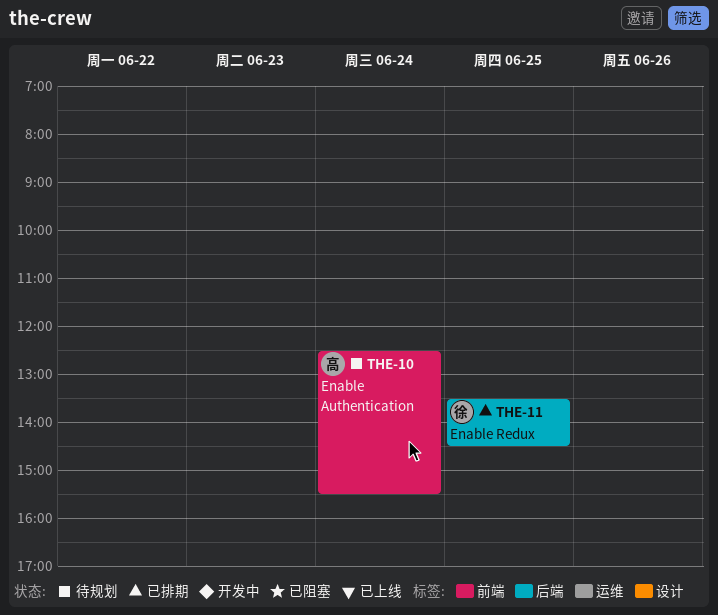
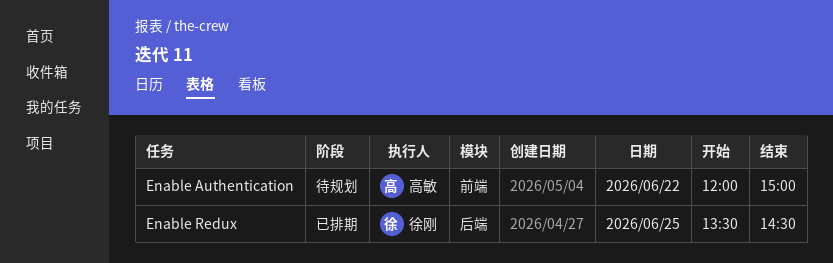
Enable Authentication, day: Jun 24 -> Jun 22
Enable Authentication, begins: 12:30 -> 12:00
Enable Authentication, ends: 15:30 -> 15:00

